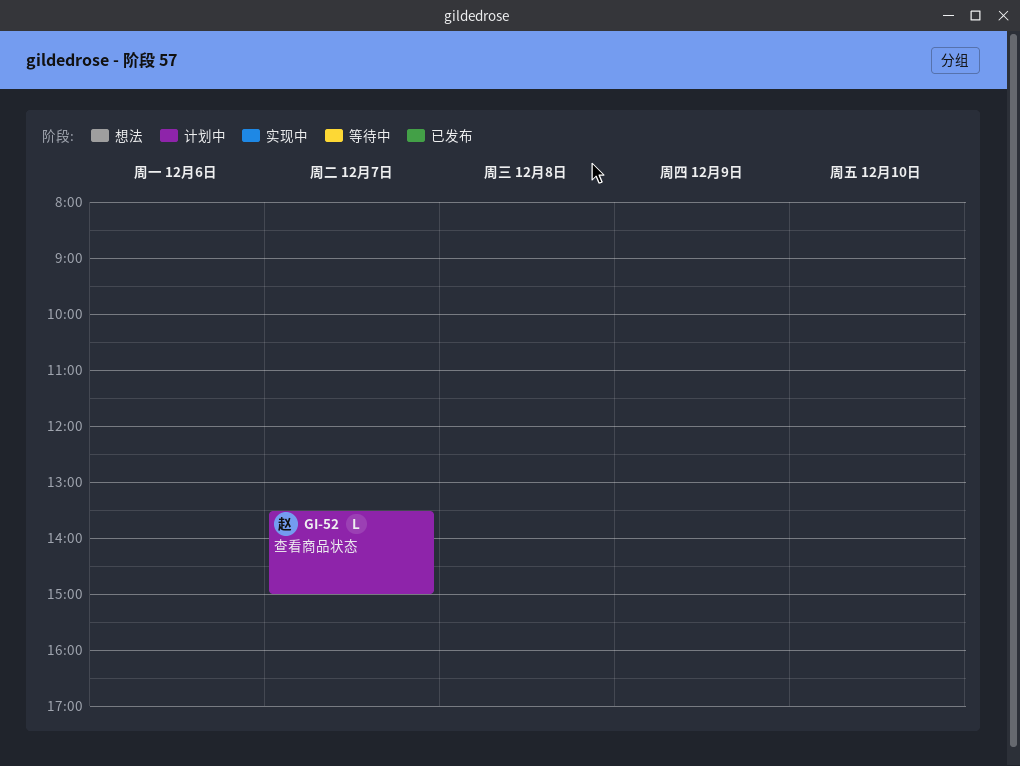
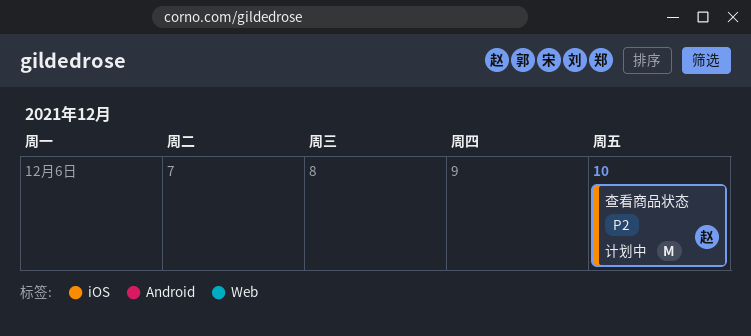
查看商品状态, estimate: L -> M
查看商品状态, day: Dec 7 -> Dec 10

